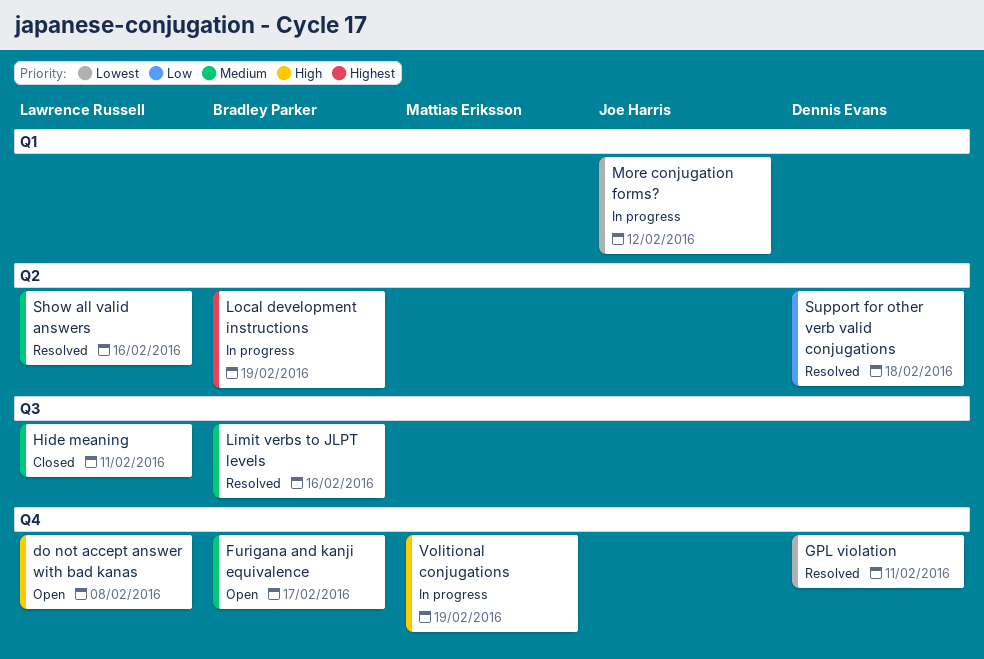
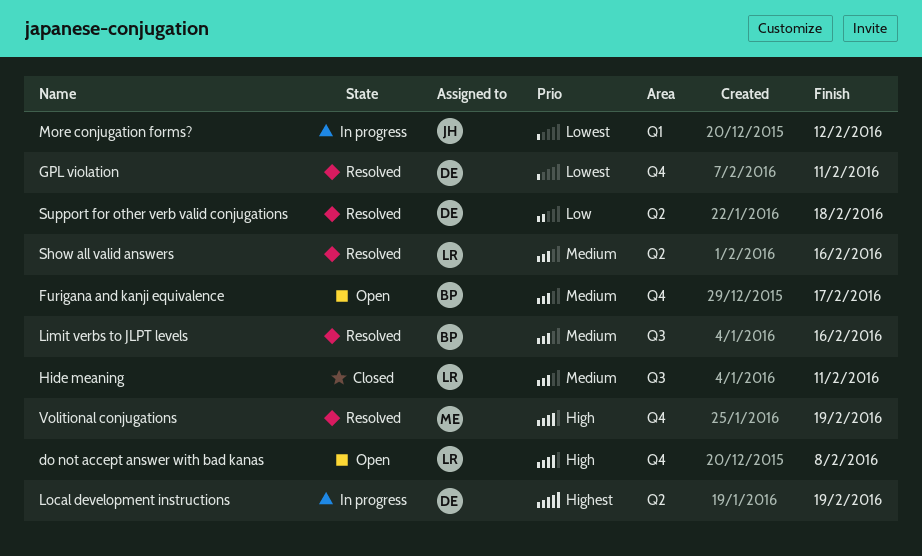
Local development instructions, owner: Bradley Parker -> Dennis Evans
Volitional conjugations, status: In progress -> Resolved

